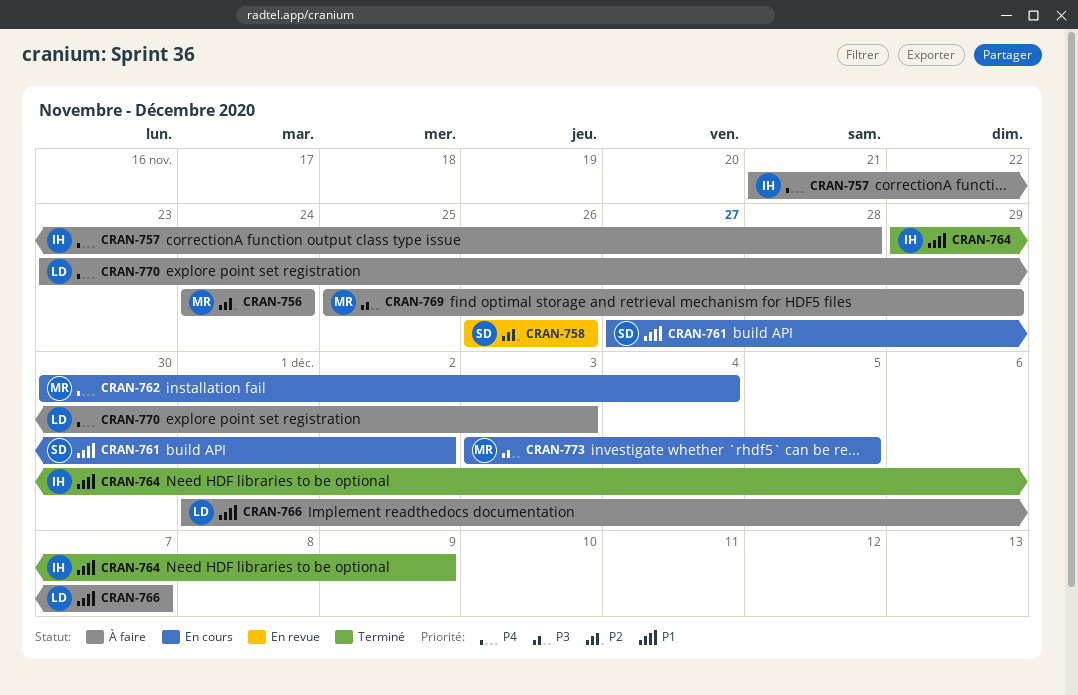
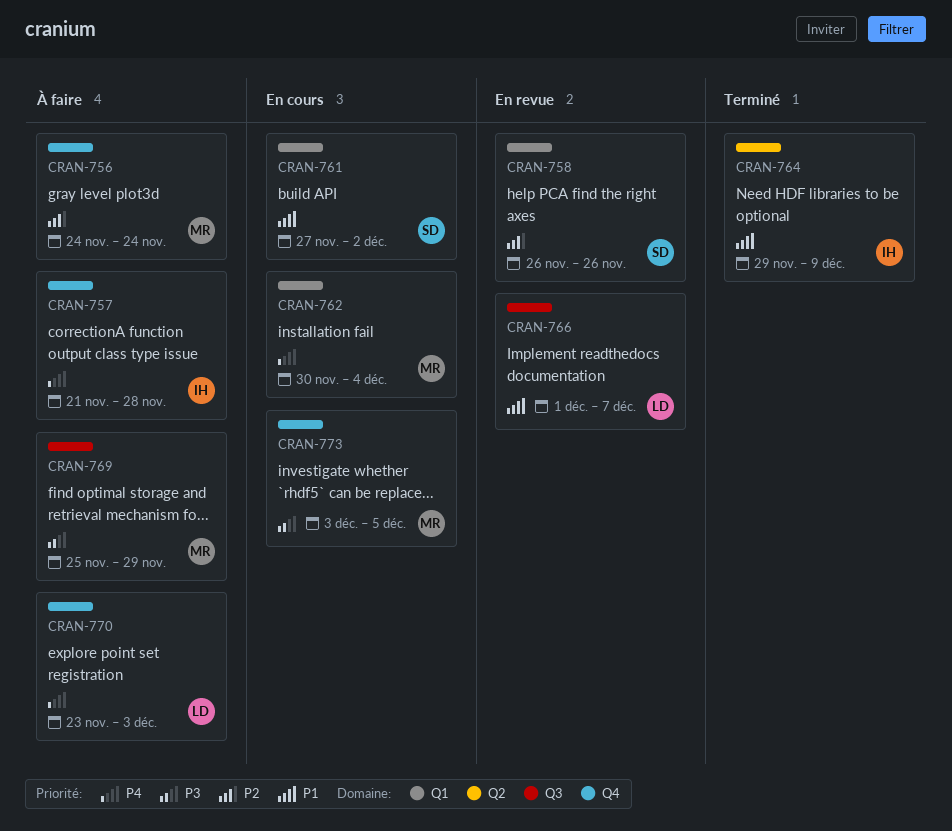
CRAN-766, status: À faire -> En revue

